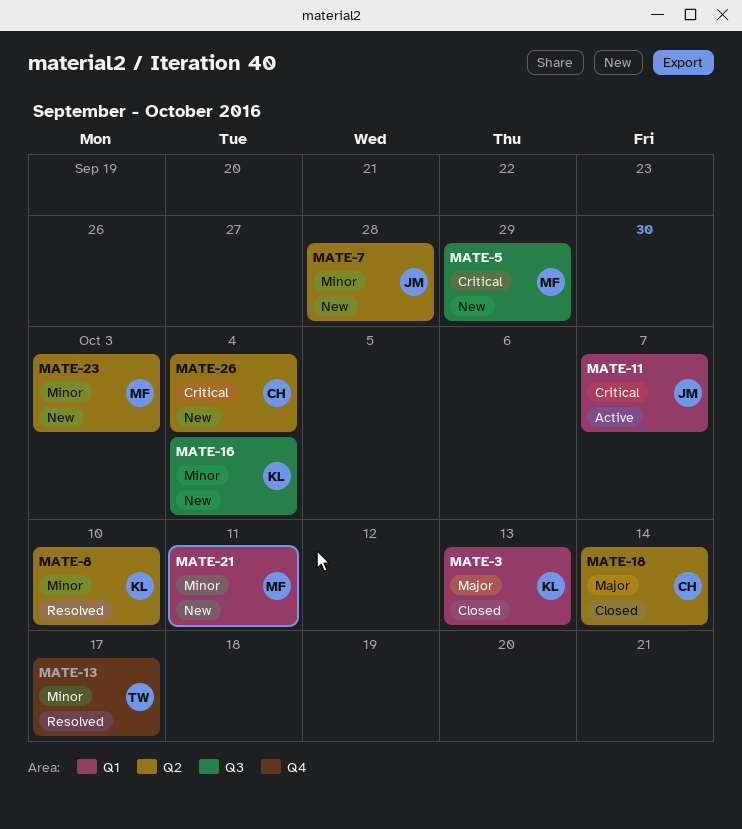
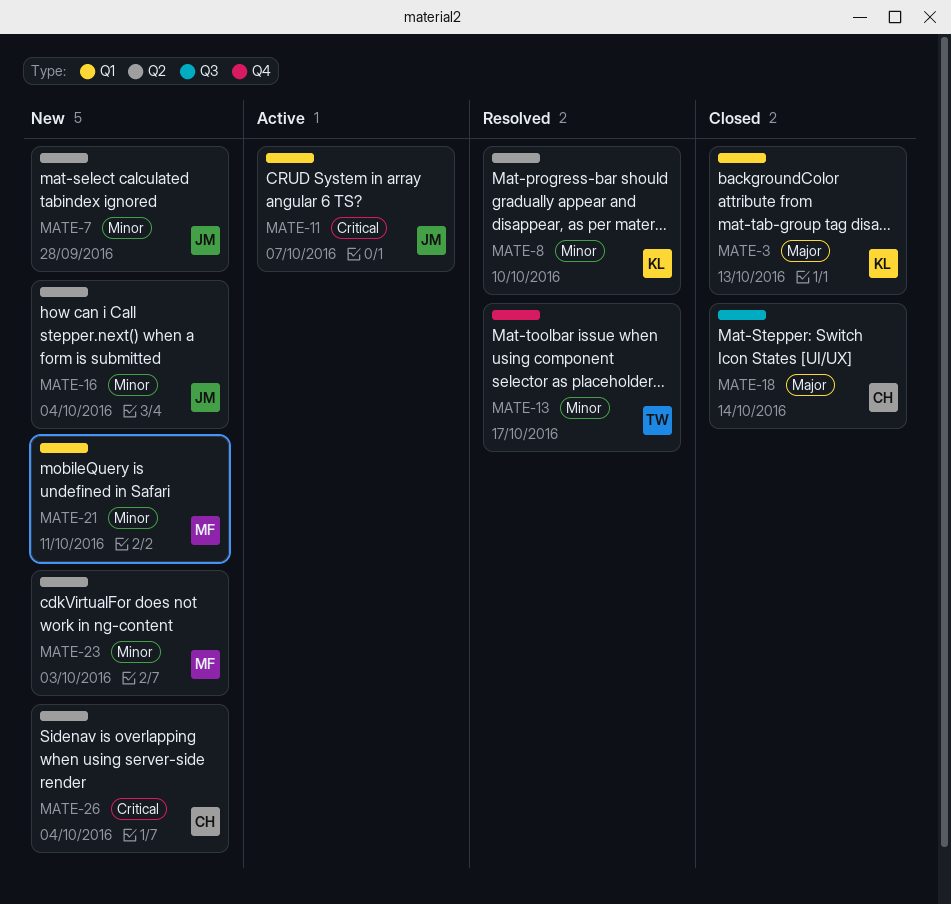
MATE-5: present -> none
MATE-16, owner: KL -> JM
MATE-16, label: Q3 -> Q2
MATE-18, label: Q2 -> Q3

